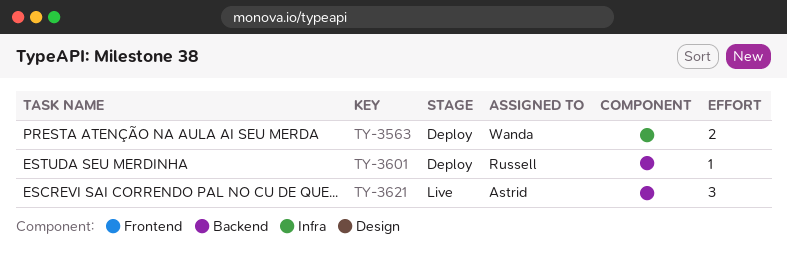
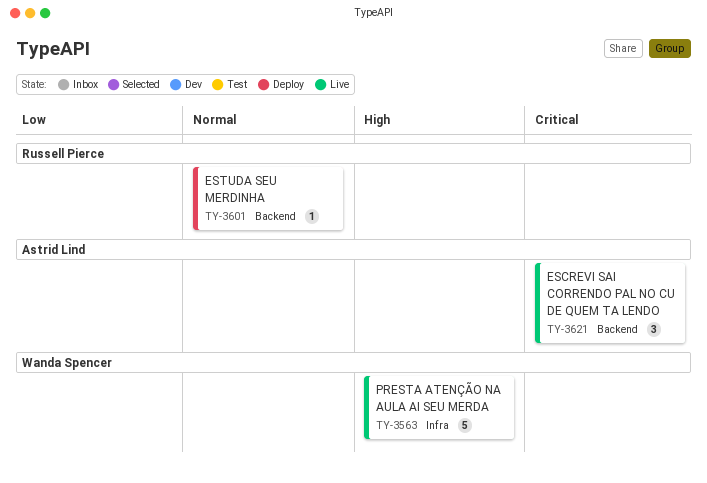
TY-3563, status: Deploy -> Live
TY-3563, estimate: 2 -> 5

